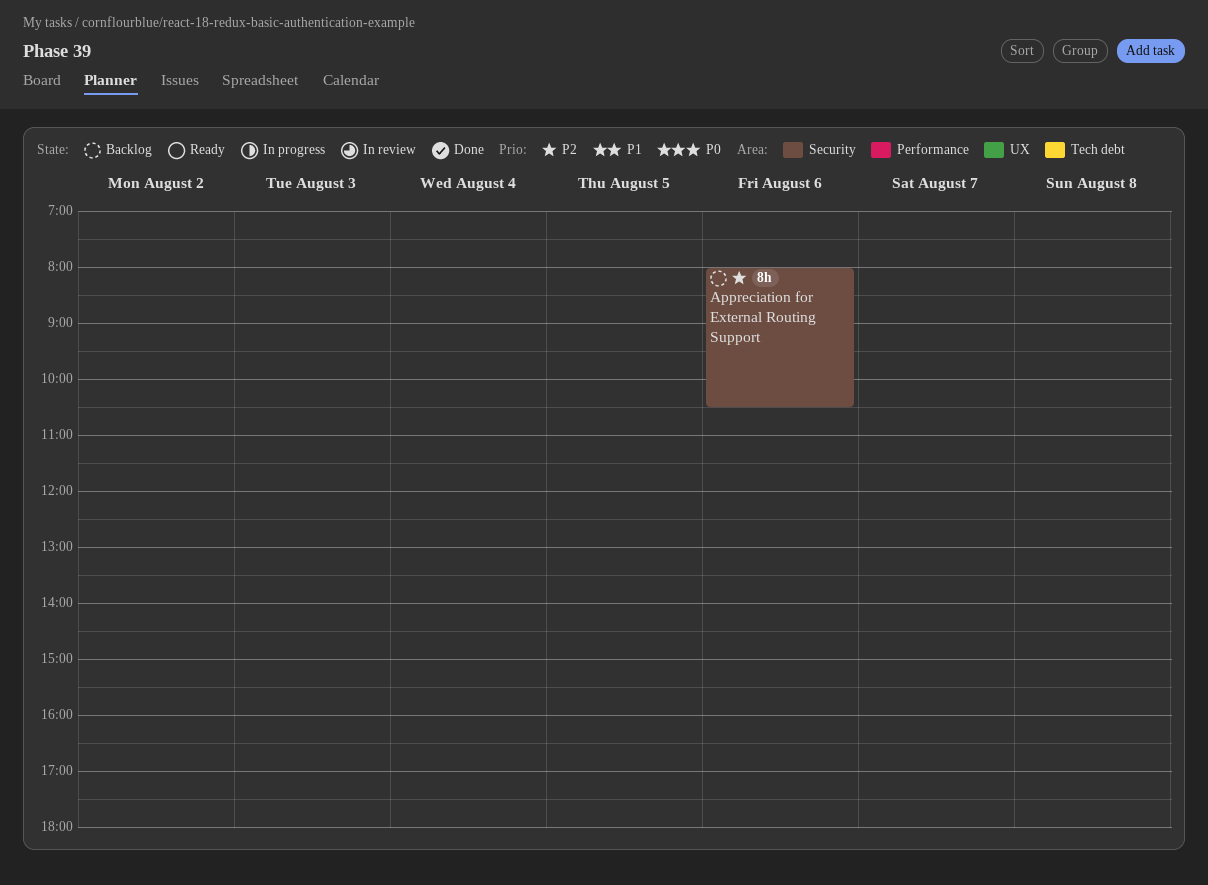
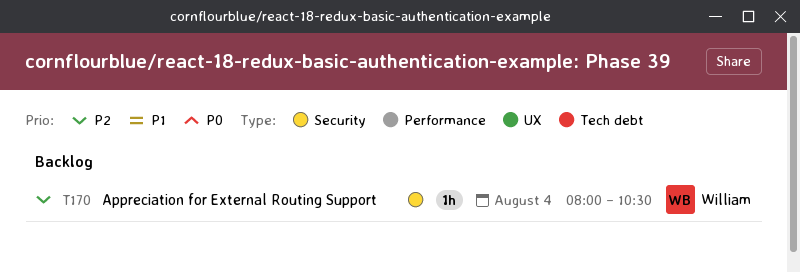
Appreciation for External Routing Support, estimate: 8h -> 1h
Appreciation for External Routing Support, day: Aug 6 -> Aug 4

